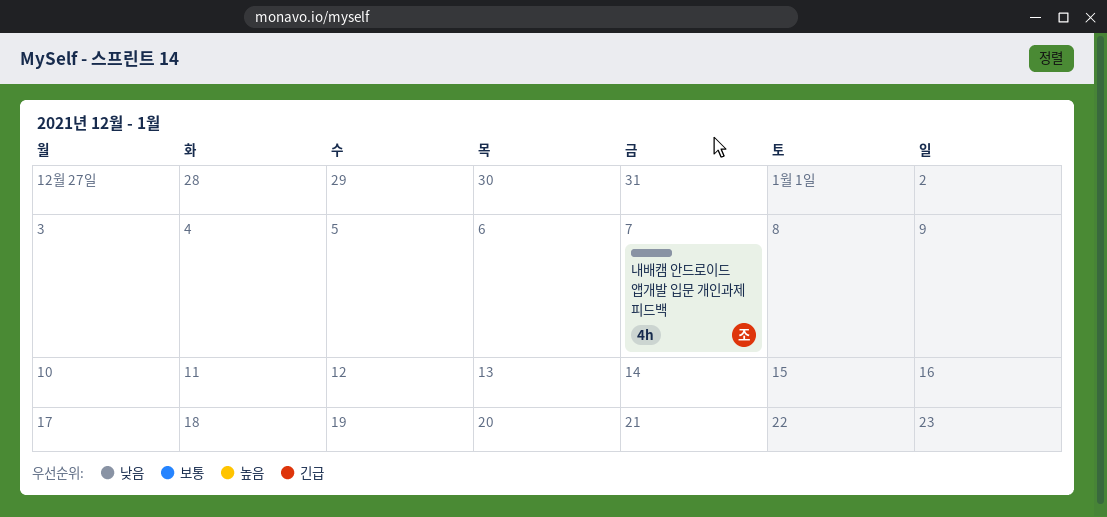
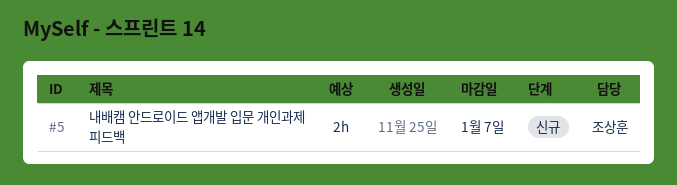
내배캠 안드로이드 앱개발 입문 개인과제 피드백, estimate: 4h -> 2h

